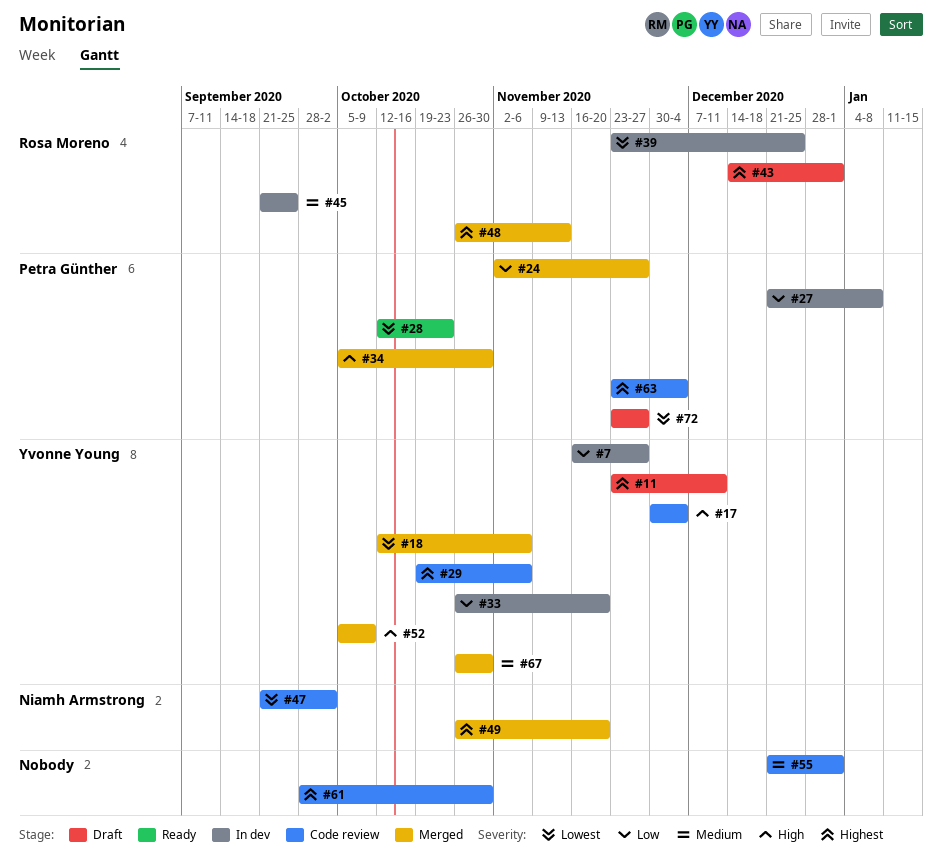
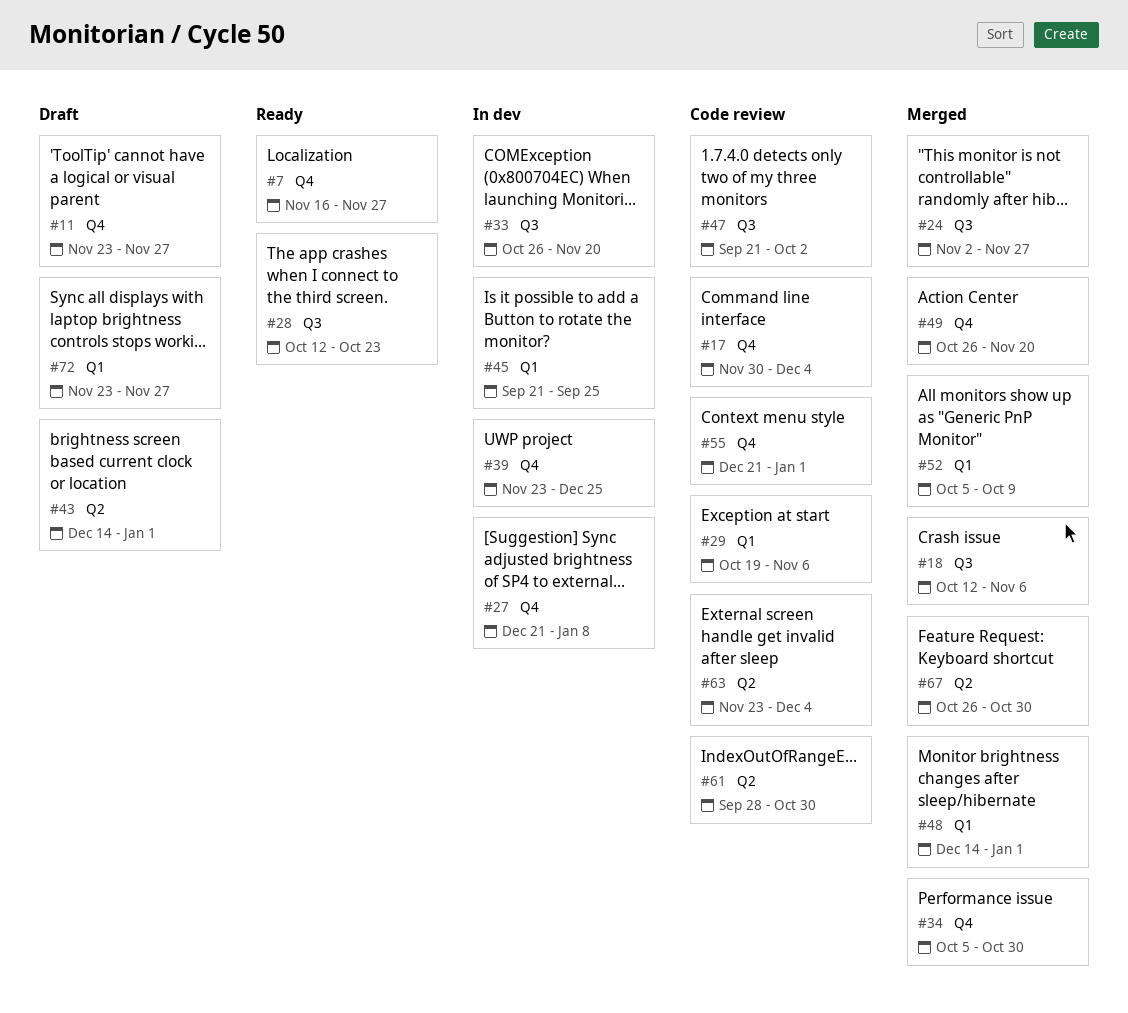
#7, status: In dev -> Ready
#11, due: Dec 11 -> Nov 27
#48, start: Oct 26 -> Dec 14
#48, due: Nov 13 -> Jan 1

